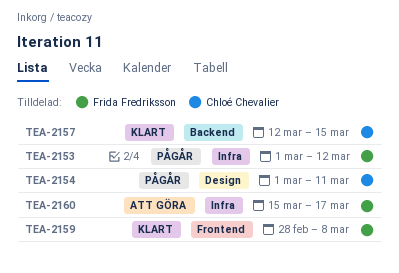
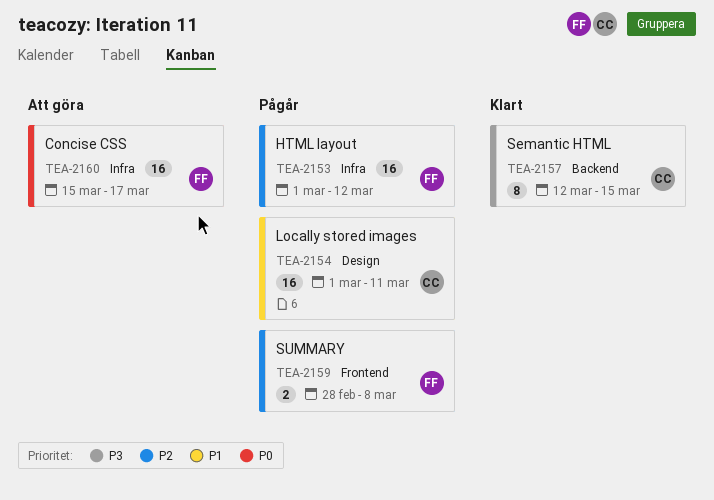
TEA-2159, status: Klart -> Pågår

